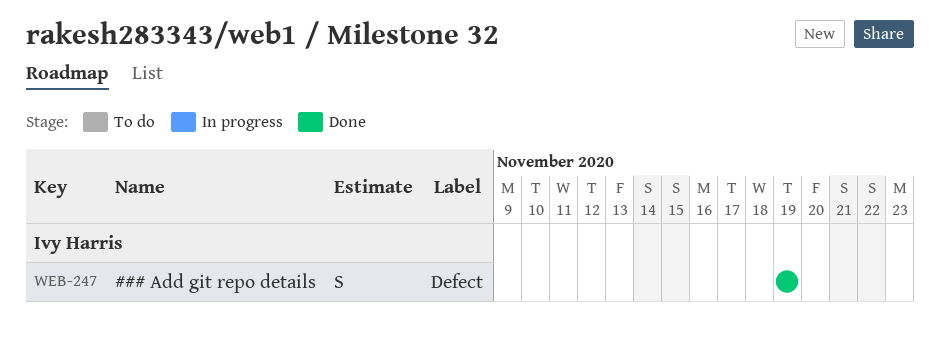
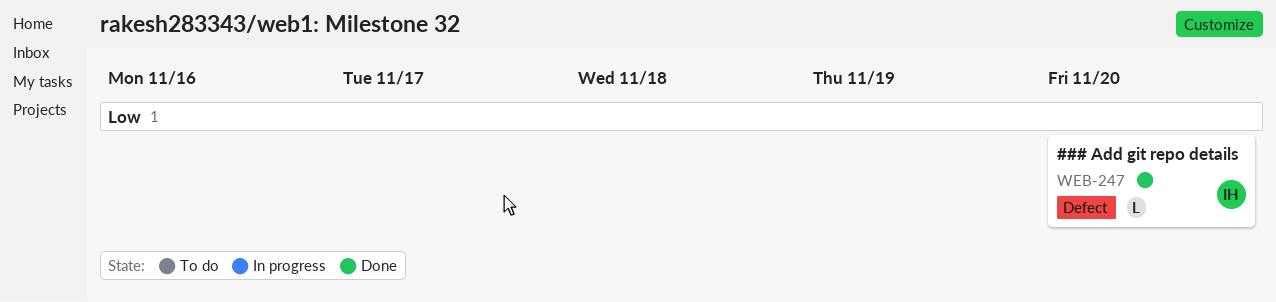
WEB-247, estimate: S -> L
WEB-247, due: Nov 19 -> Nov 20

